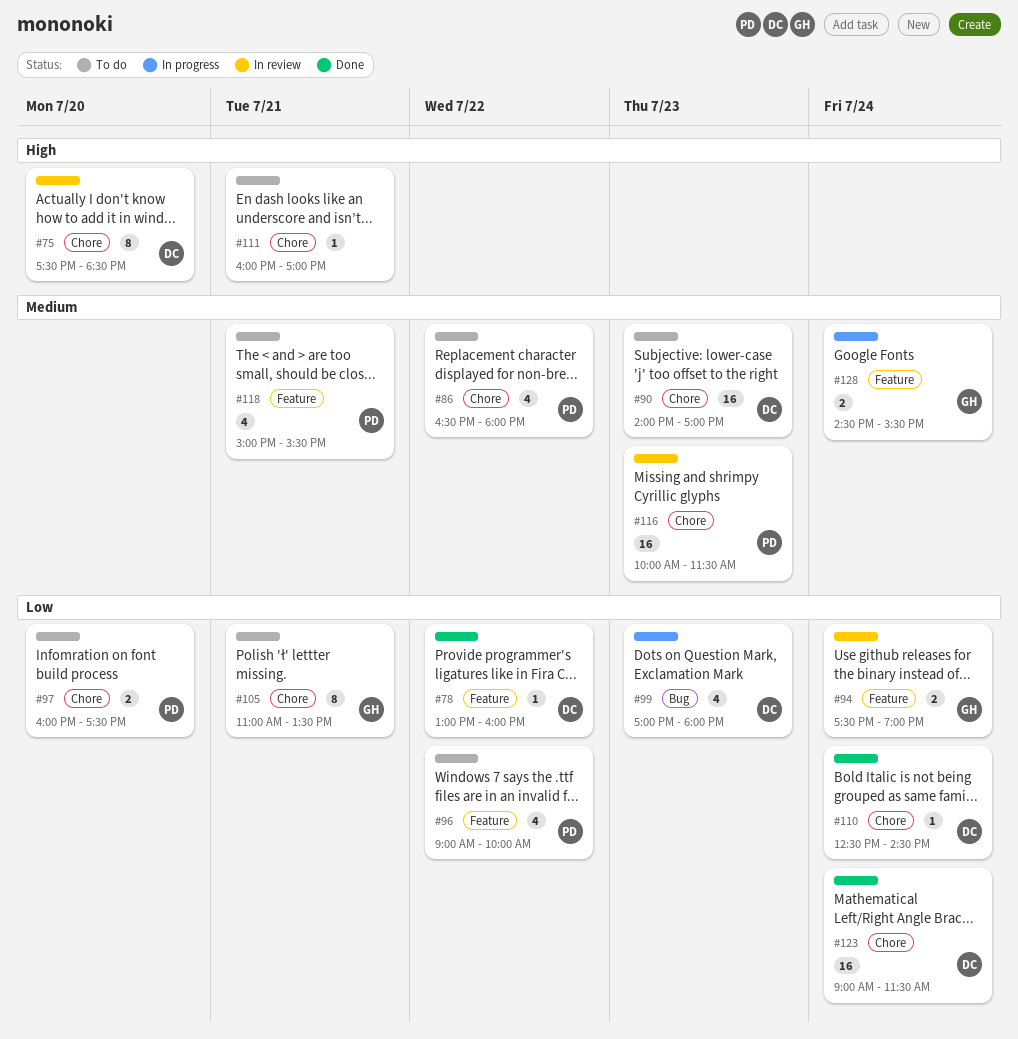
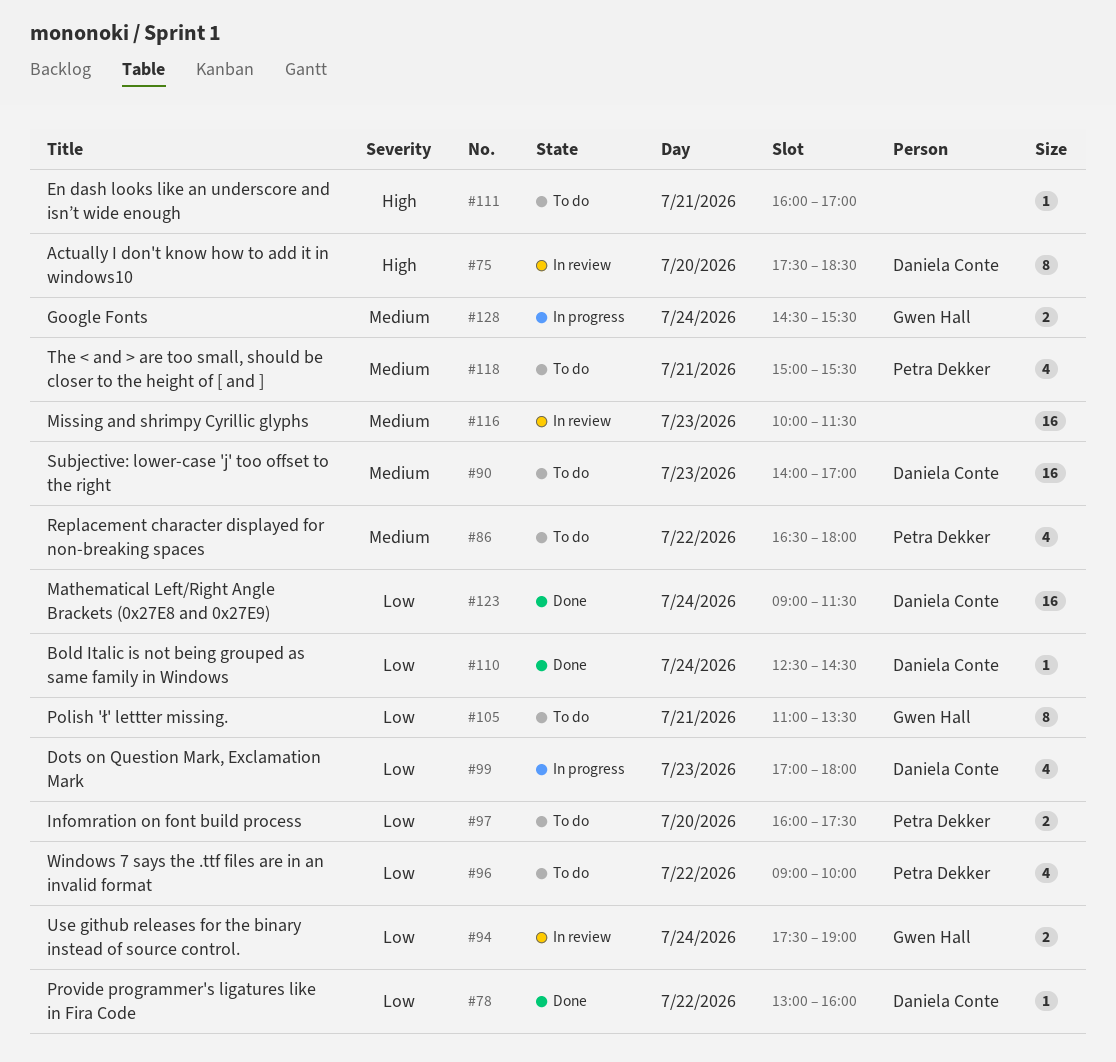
#116, owner: Petra Dekker -> none

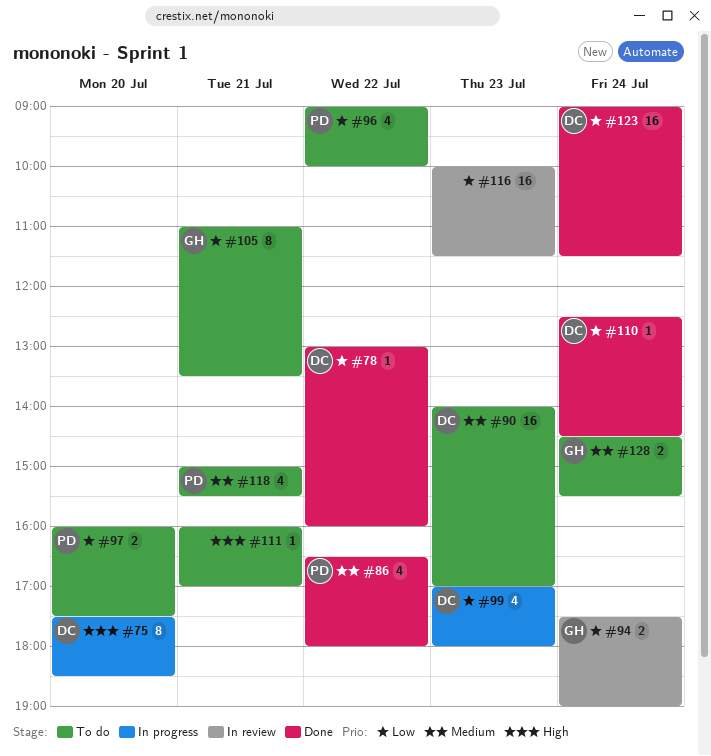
#75, status: In review -> In progress
#86, status: To do -> Done
#116, priority: Medium -> Low
#128, status: In progress -> To do

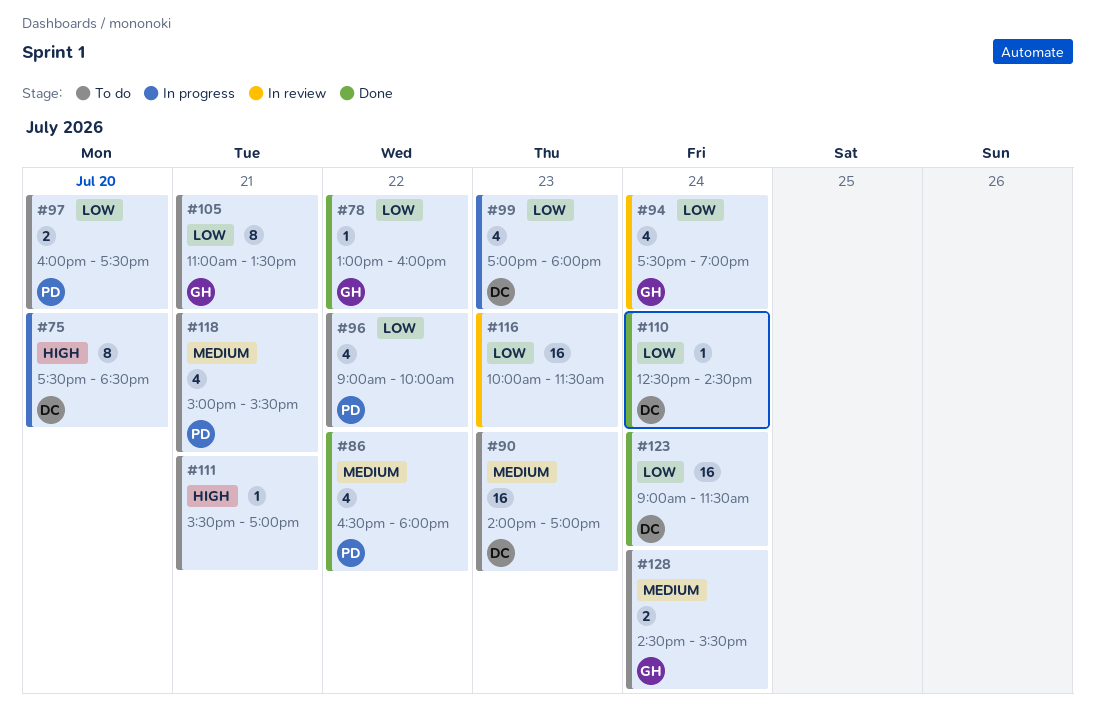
#78, owner: DC -> GH
#94, estimate: 2 -> 4
#111, begins: 16:00 -> 15:30

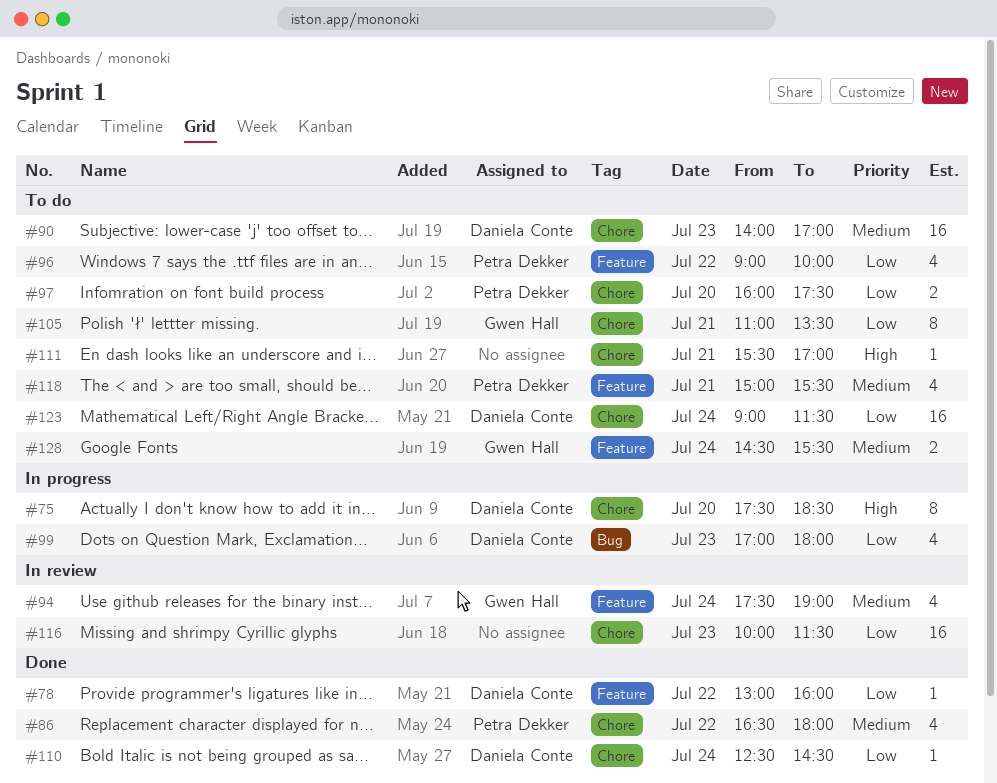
#78, owner: Gwen Hall -> Daniela Conte
#94, priority: Low -> Medium
#123, status: Done -> To do

